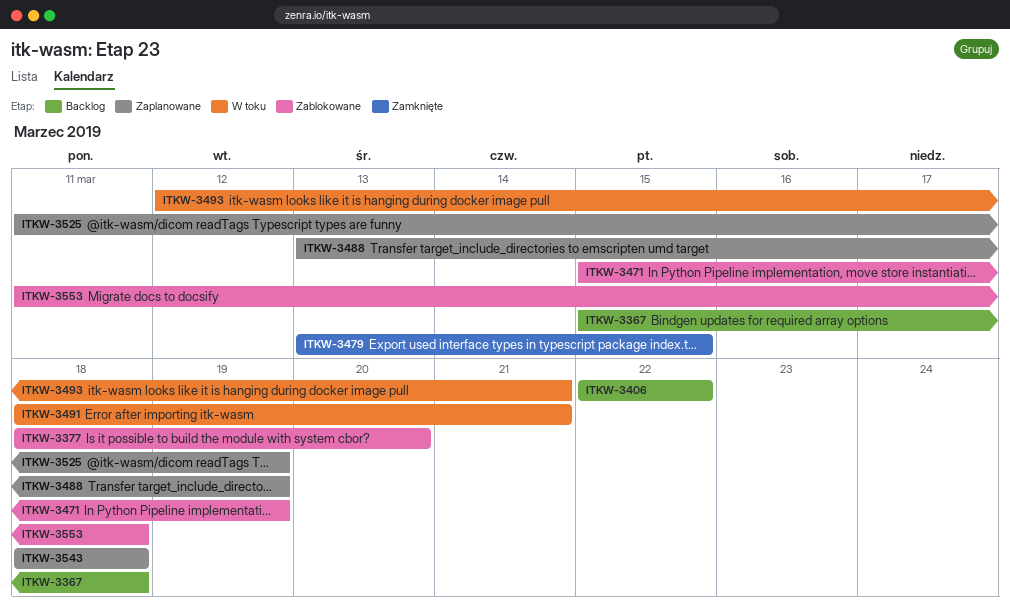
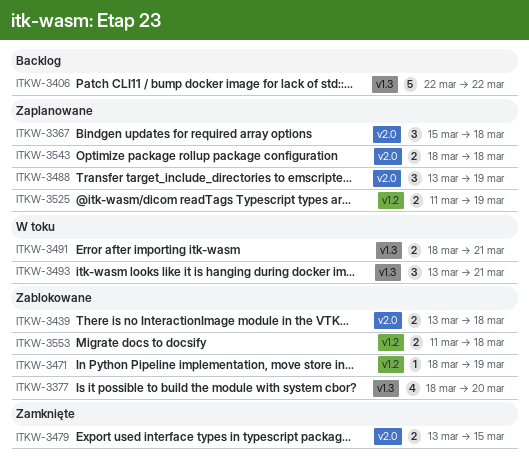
ITKW-3367, status: Backlog -> Zaplanowane
ITKW-3439: none -> present
ITKW-3471, start: Mar 15 -> Mar 18
ITKW-3493, start: Mar 12 -> Mar 13

